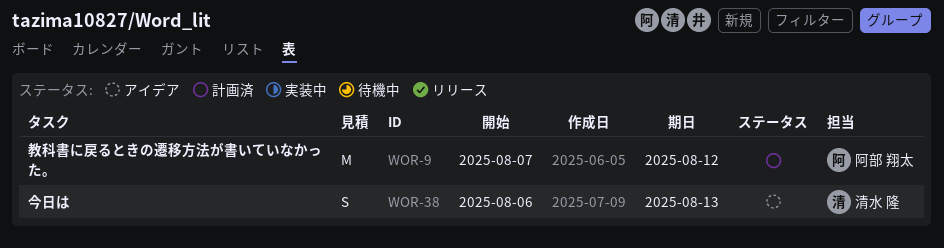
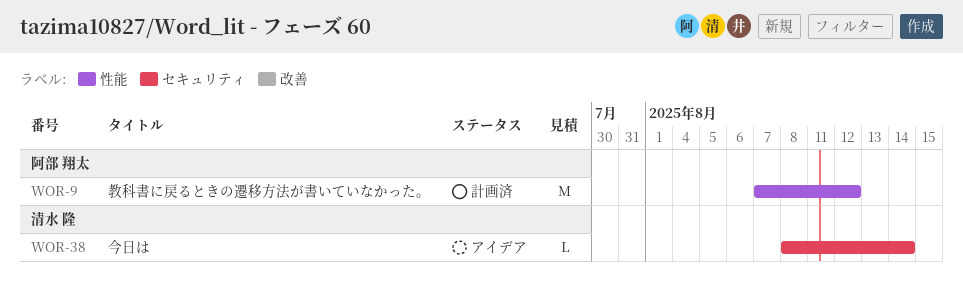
WOR-38, estimate: S -> L
WOR-38, start: Aug 6 -> Aug 8
WOR-38, due: Aug 13 -> Aug 14

